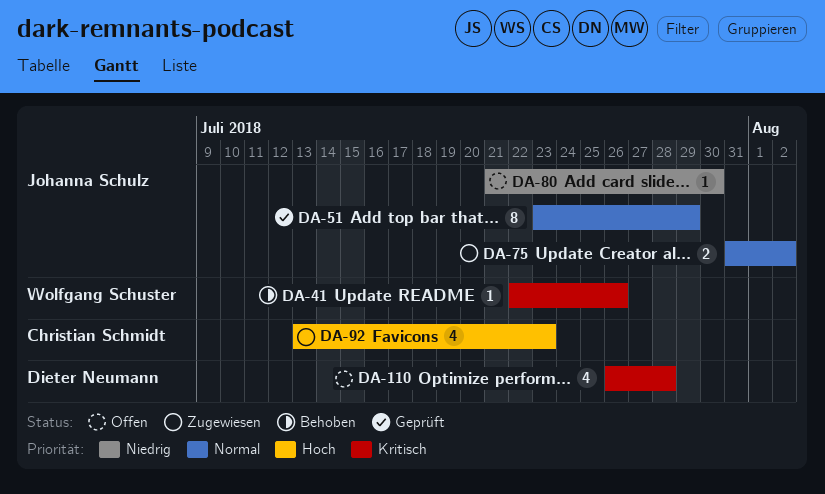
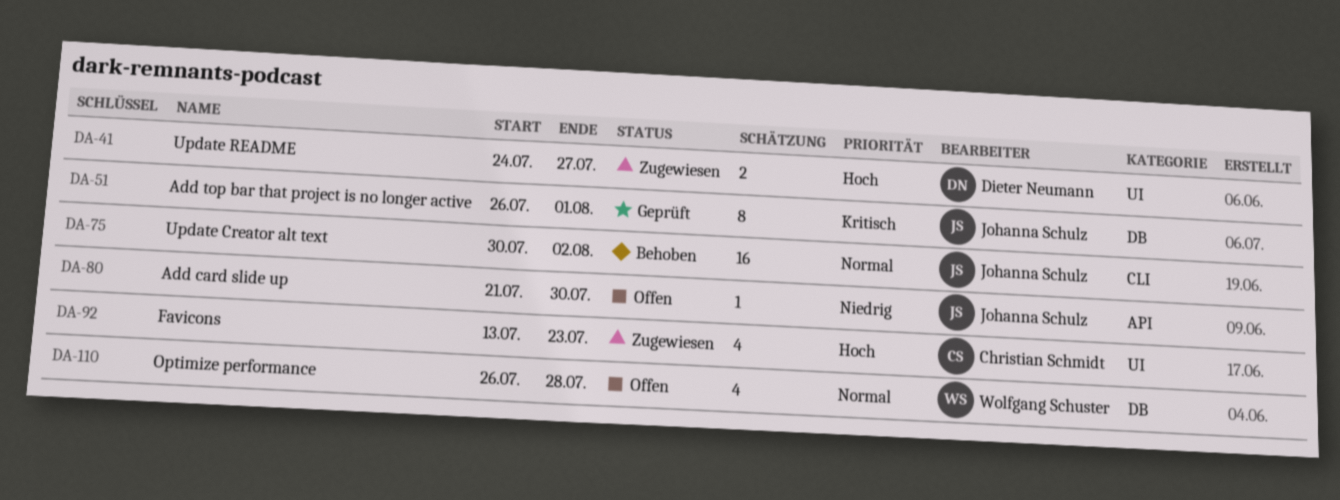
DA-41, status: Behoben -> Zugewiesen
DA-41, owner: Wolfgang Schuster -> Dieter Neumann
DA-41, priority: Kritisch -> Hoch
DA-41, estimate: 1 -> 2
DA-41, start: Jul 22 -> Jul 24
DA-41, due: Jul 26 -> Jul 27
DA-51, priority: Normal -> Kritisch
DA-51, start: Jul 23 -> Jul 26
DA-51, due: Jul 29 -> Aug 1
DA-75, status: Zugewiesen -> Behoben
DA-75, estimate: 2 -> 16
DA-75, start: Jul 31 -> Jul 30
DA-110, owner: Dieter Neumann -> Wolfgang Schuster
DA-110, priority: Kritisch -> Normal

